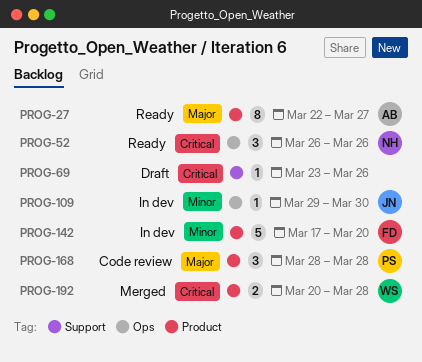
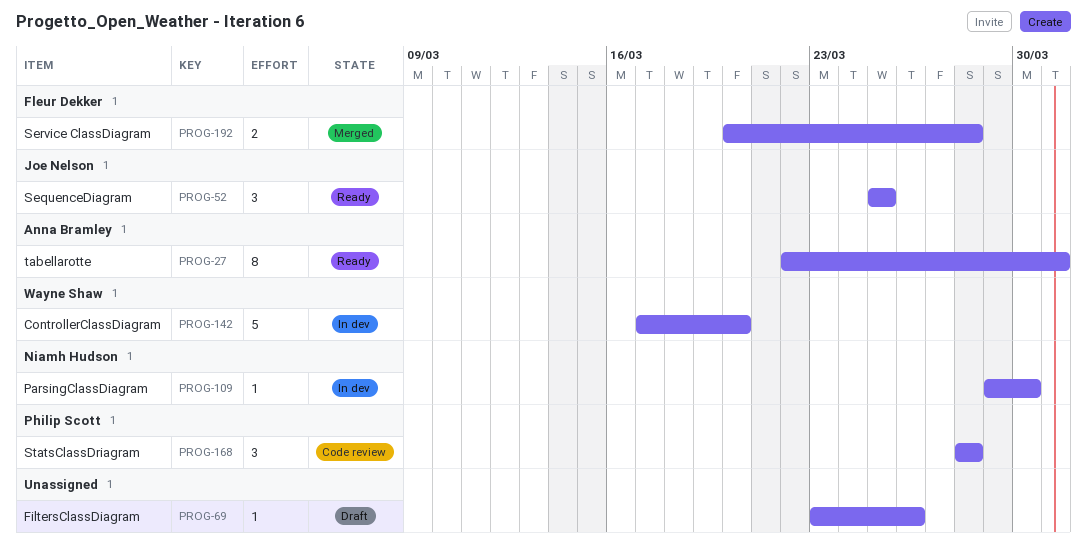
PROG-27, due: Mar 27 -> Mar 31
PROG-52, owner: Niamh Hudson -> Joe Nelson
PROG-52, start: Mar 26 -> Mar 25
PROG-52, due: Mar 26 -> Mar 25
PROG-109, owner: Joe Nelson -> Niamh Hudson
PROG-142, owner: Fleur Dekker -> Wayne Shaw
PROG-192, owner: Wayne Shaw -> Fleur Dekker

